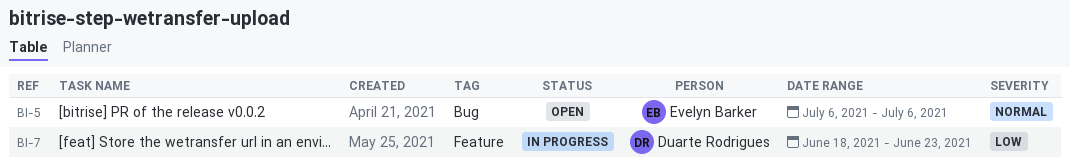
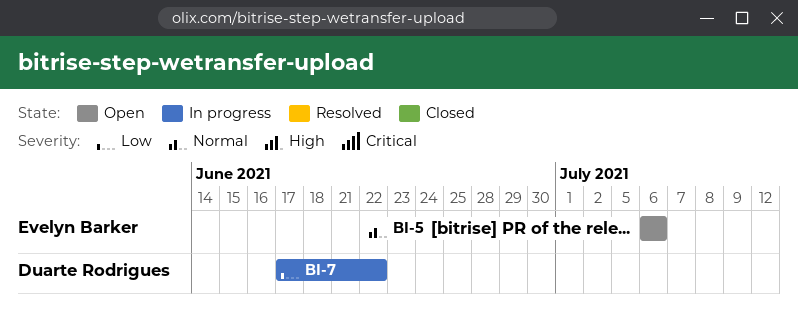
BI-7, start: Jun 18 -> Jun 17
BI-7, due: Jun 23 -> Jun 22

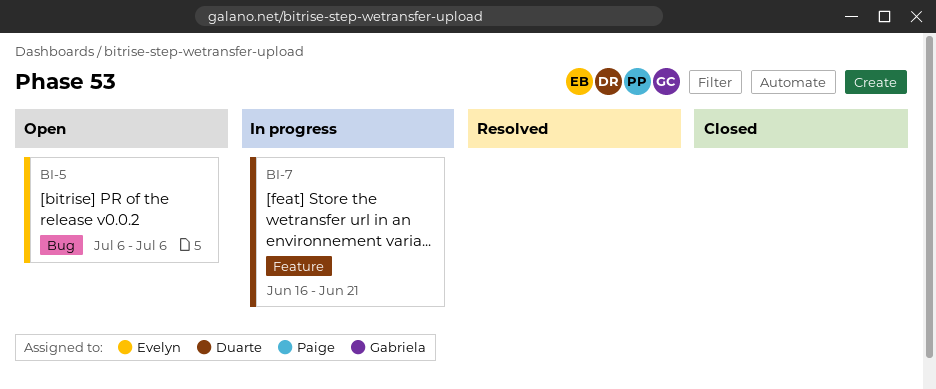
BI-7, start: Jun 17 -> Jun 16
BI-7, due: Jun 22 -> Jun 21

